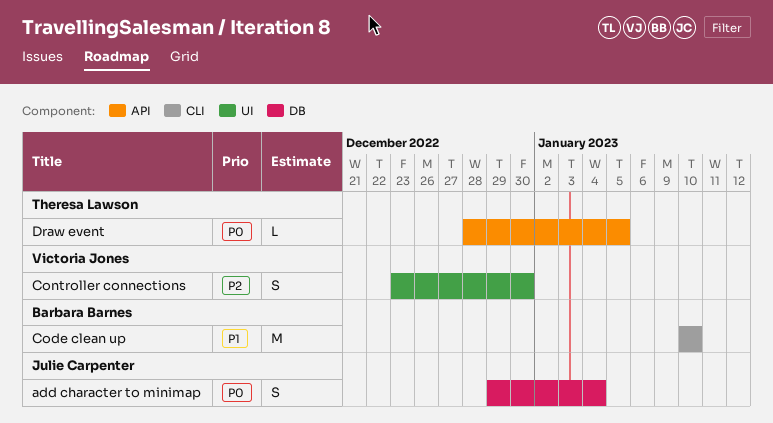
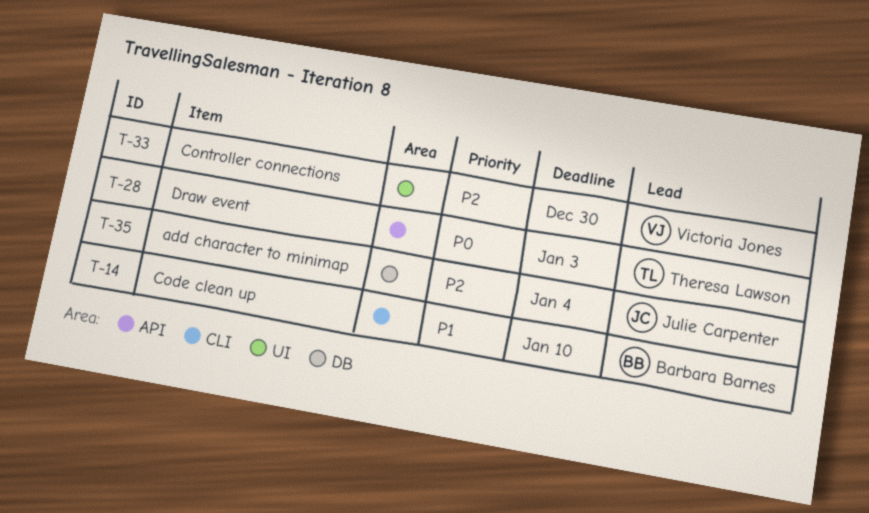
add character to minimap, priority: P0 -> P2
Draw event, due: Jan 5 -> Jan 3

